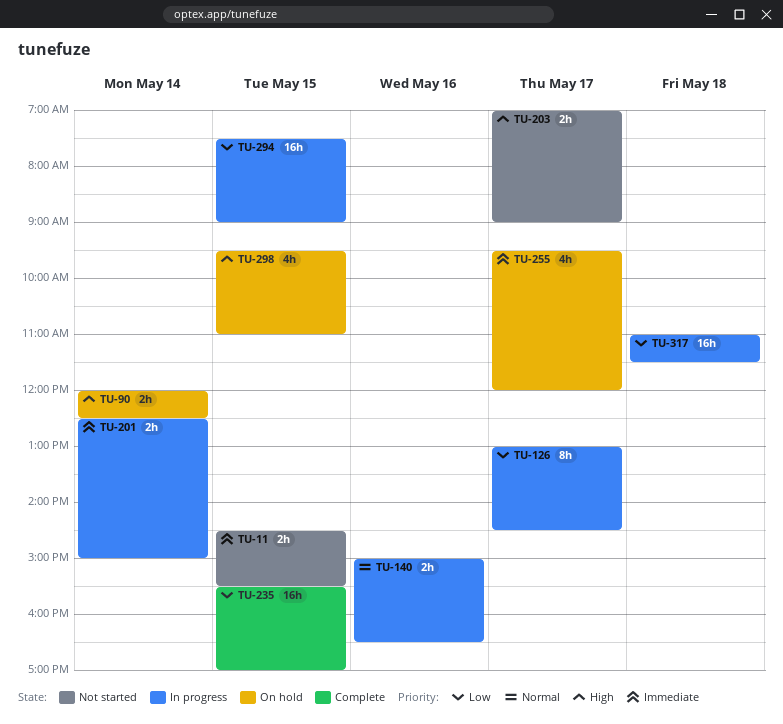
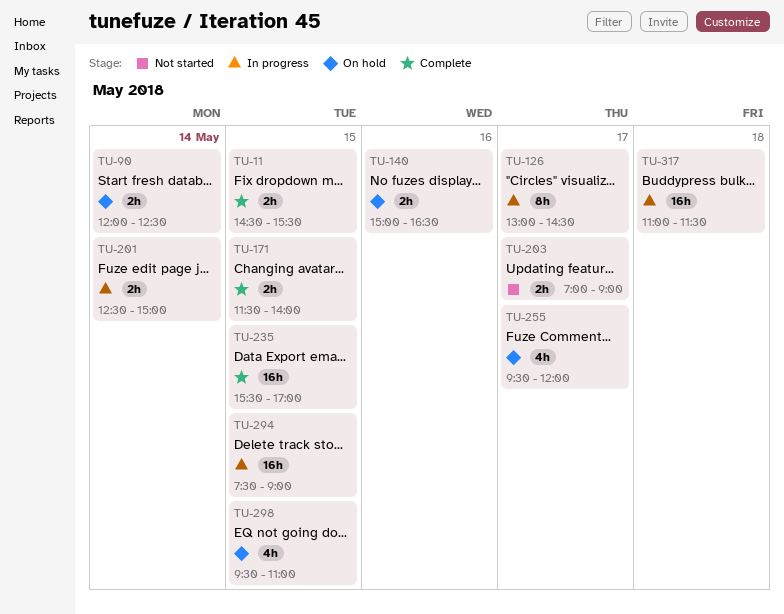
TU-11, status: Not started -> Complete
TU-140, status: In progress -> On hold
TU-171: none -> present

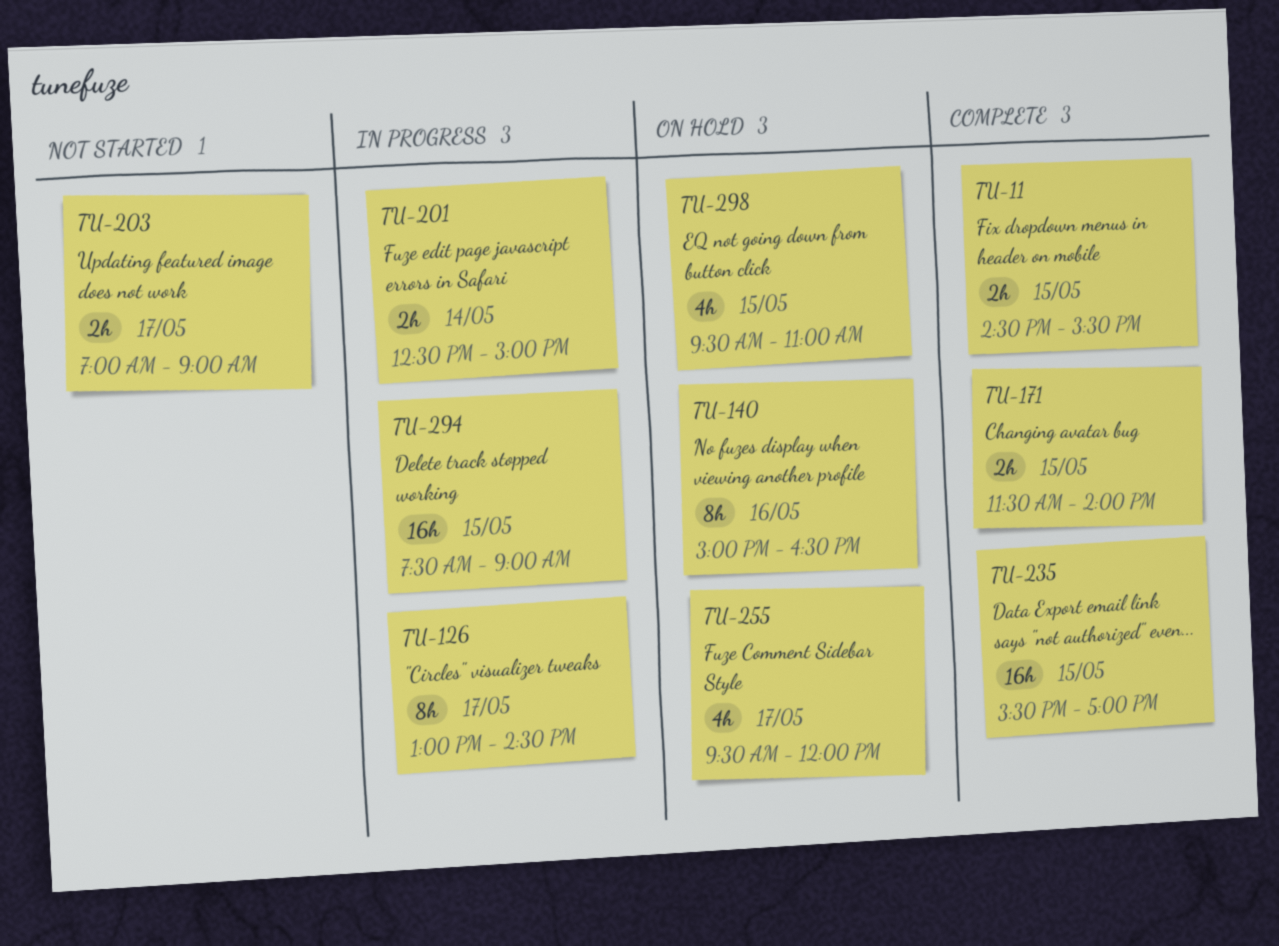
TU-90: present -> none
TU-140, estimate: 2h -> 8h
TU-317: present -> none

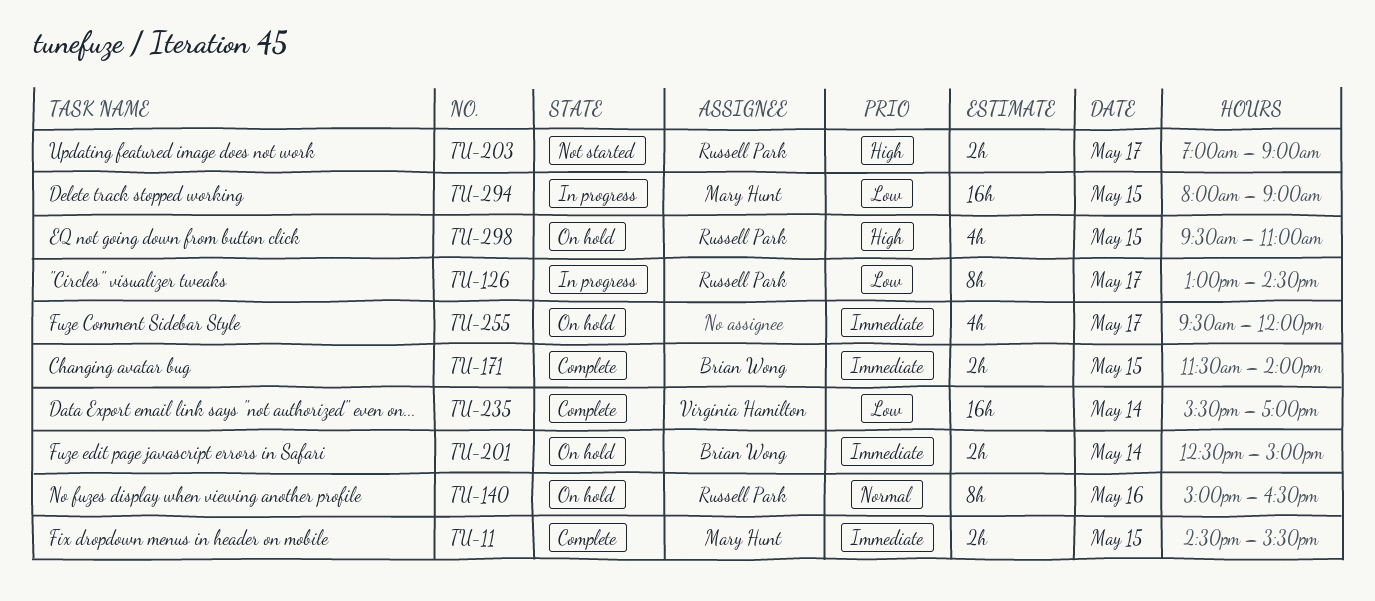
TU-201, status: In progress -> On hold
TU-235, day: May 15 -> May 14
TU-294, begins: 07:30 -> 08:00

